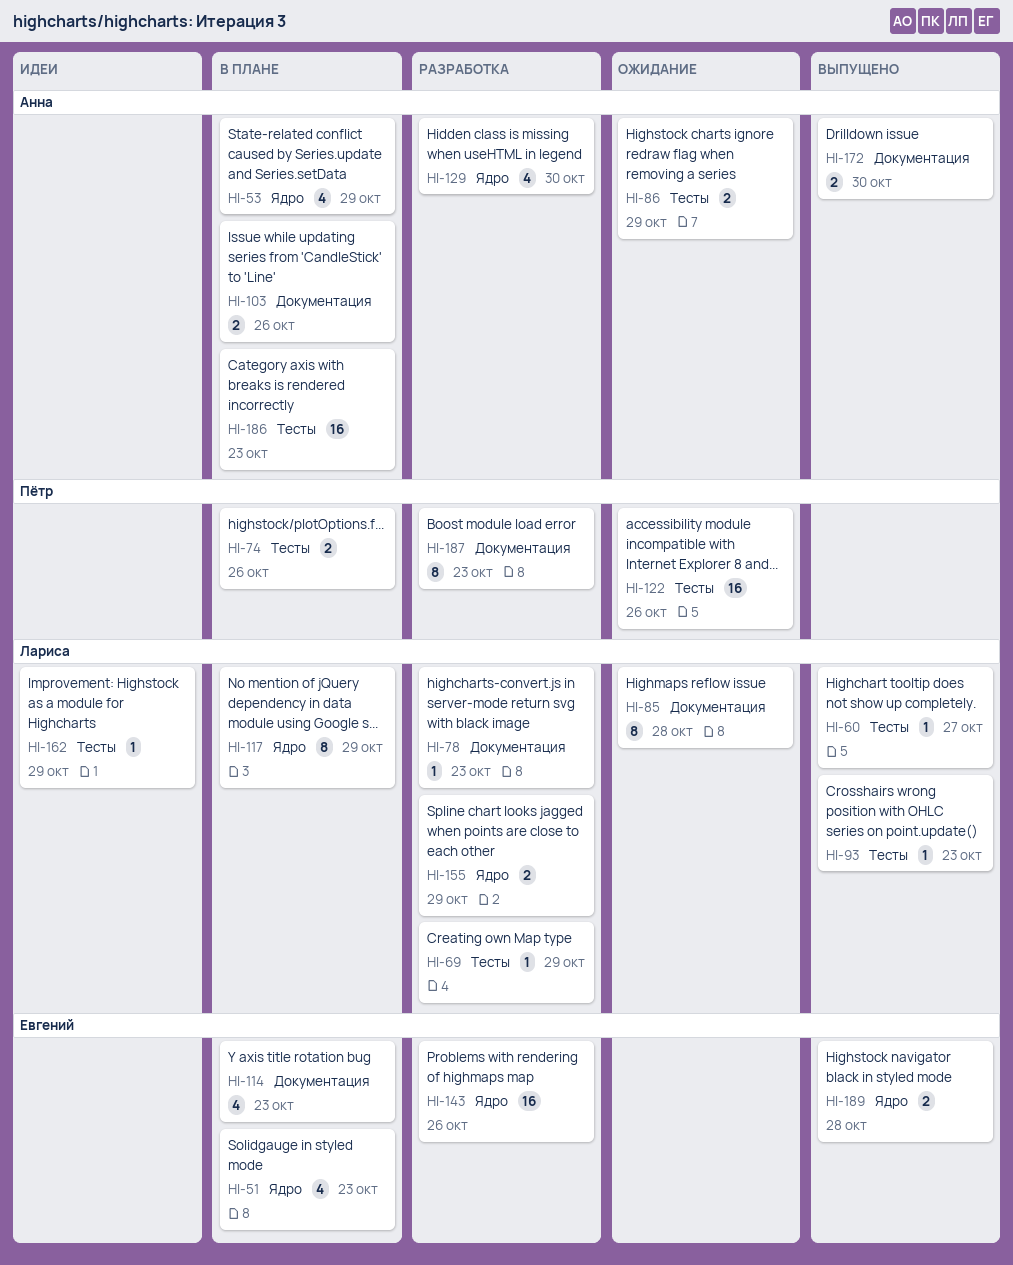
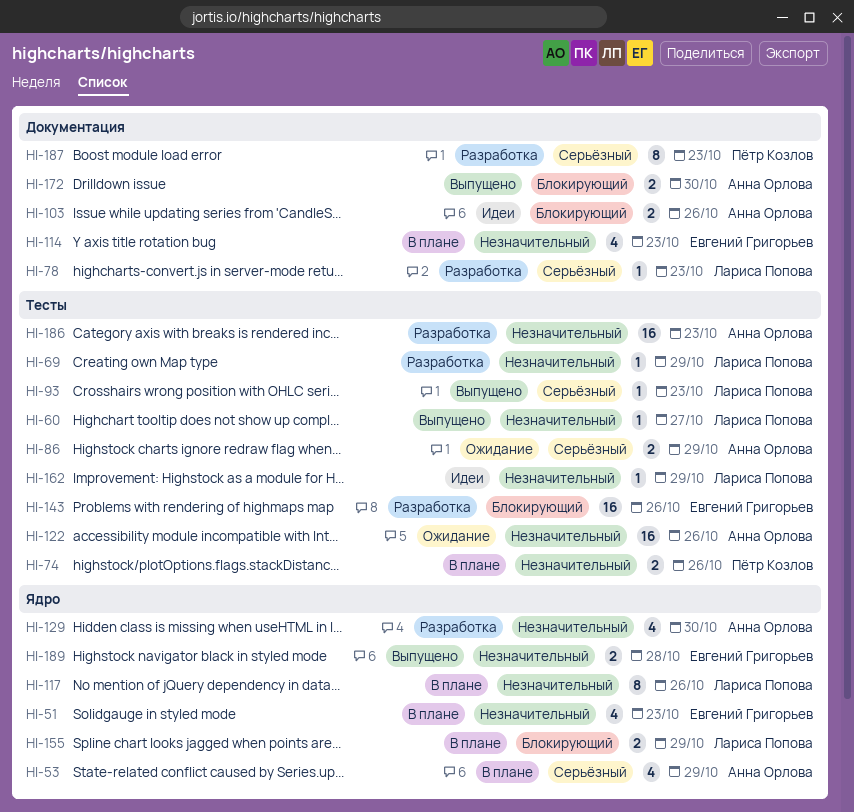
HI-85: present -> none
HI-103, status: В плане -> Идеи
HI-117, due: Oct 29 -> Oct 26
HI-122, owner: Пётр Козлов -> Анна Орлова
HI-143, label: Ядро -> Тесты
HI-155, status: Разработка -> В плане
HI-186, status: В плане -> Разработка

